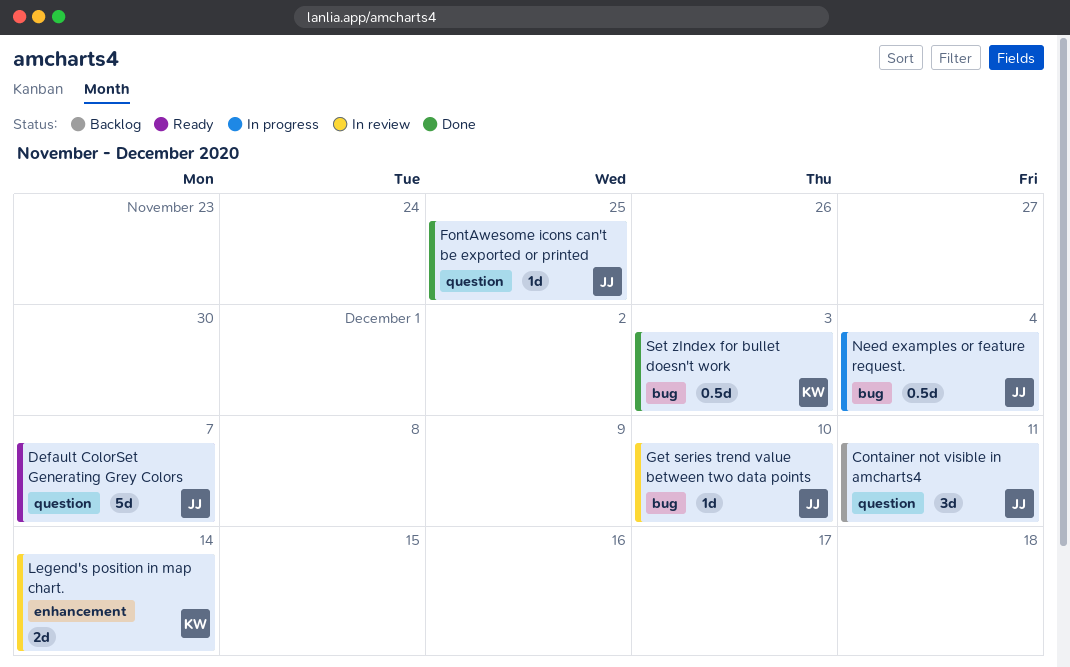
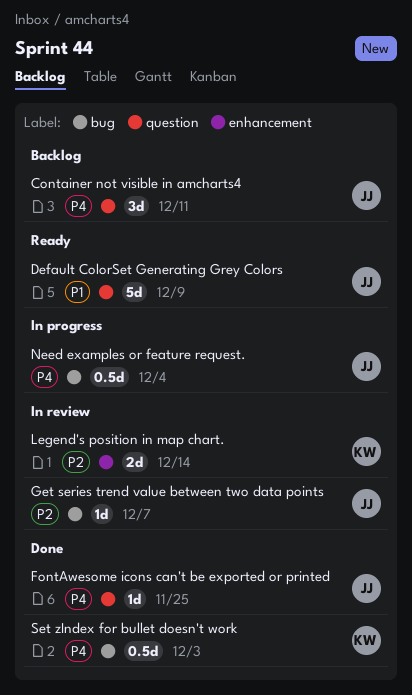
Default ColorSet Generating Grey Colors, due: Dec 7 -> Dec 9
Get series trend value between two data points, due: Dec 10 -> Dec 7

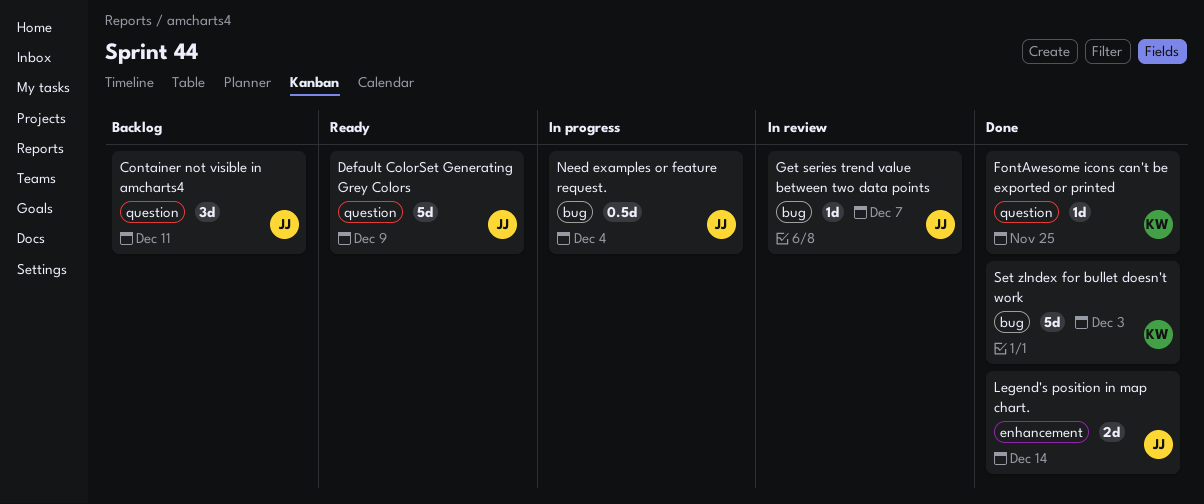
FontAwesome icons can't be exported or printed, owner: JJ -> KW
Legend's position in map chart., status: In review -> Done
Legend's position in map chart., owner: KW -> JJ
Set zIndex for bullet doesn't work, estimate: 0.5d -> 5d

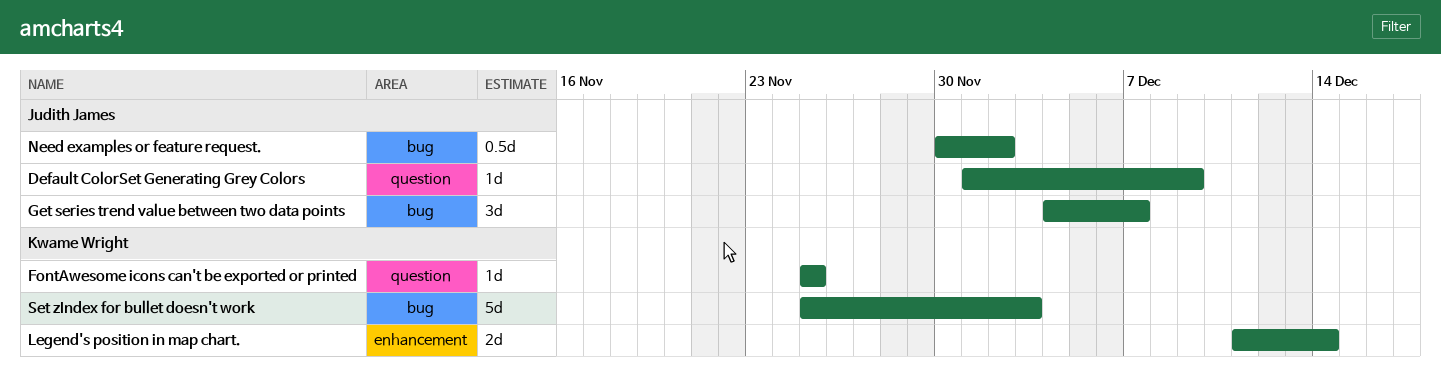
Container not visible in amcharts4: present -> none
Default ColorSet Generating Grey Colors, estimate: 5d -> 1d
Get series trend value between two data points, estimate: 1d -> 3d
Legend's position in map chart., owner: Judith James -> Kwame Wright
Need examples or feature request., due: Dec 4 -> Dec 2

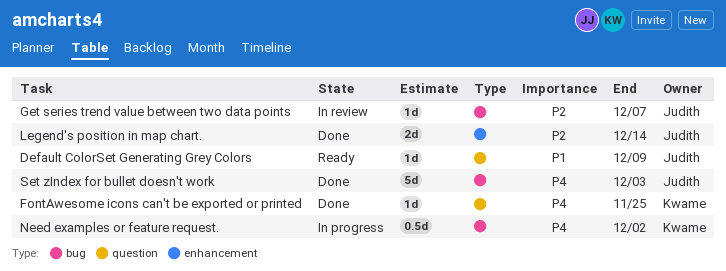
Get series trend value between two data points, estimate: 3d -> 1d
Legend's position in map chart., owner: Kwame Wright -> Judith James
Need examples or feature request., owner: Judith James -> Kwame Wright
Set zIndex for bullet doesn't work, owner: Kwame Wright -> Judith James

